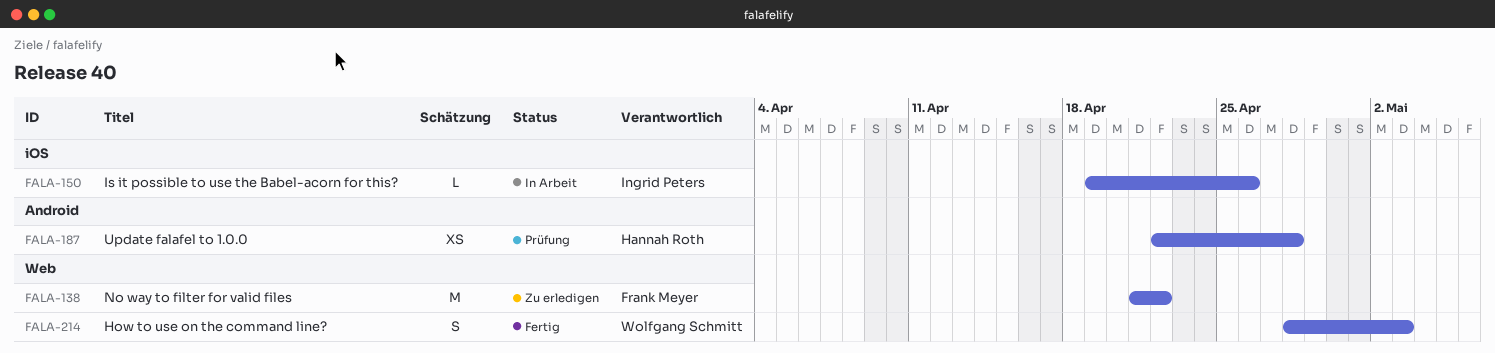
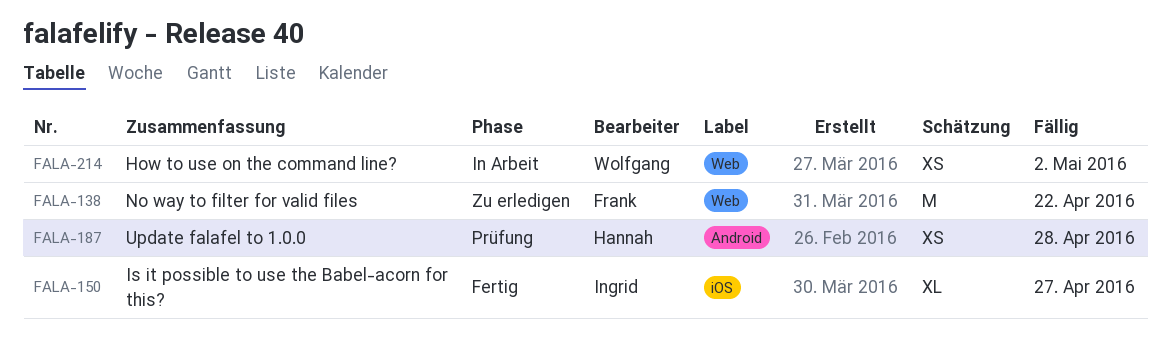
FALA-150, status: In Arbeit -> Fertig
FALA-150, estimate: L -> XL
FALA-150, due: Apr 26 -> Apr 27
FALA-214, status: Fertig -> In Arbeit
FALA-214, estimate: S -> XS
FALA-214, due: May 3 -> May 2

